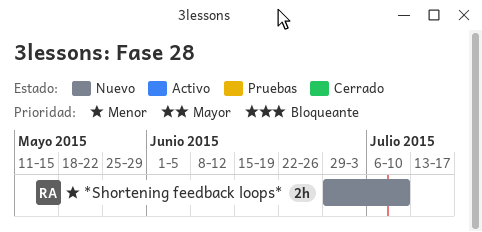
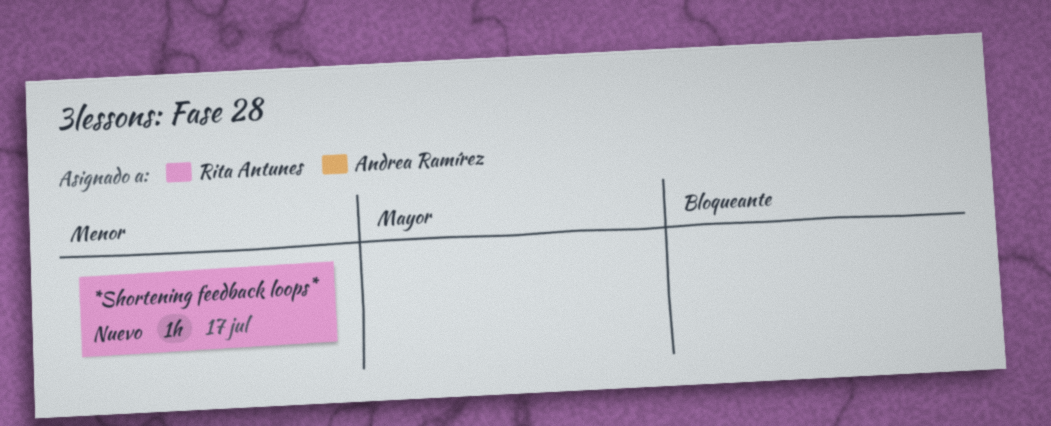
*Shortening feedback loops*, estimate: 2h -> 1h
*Shortening feedback loops*, due: Jul 10 -> Jul 17

